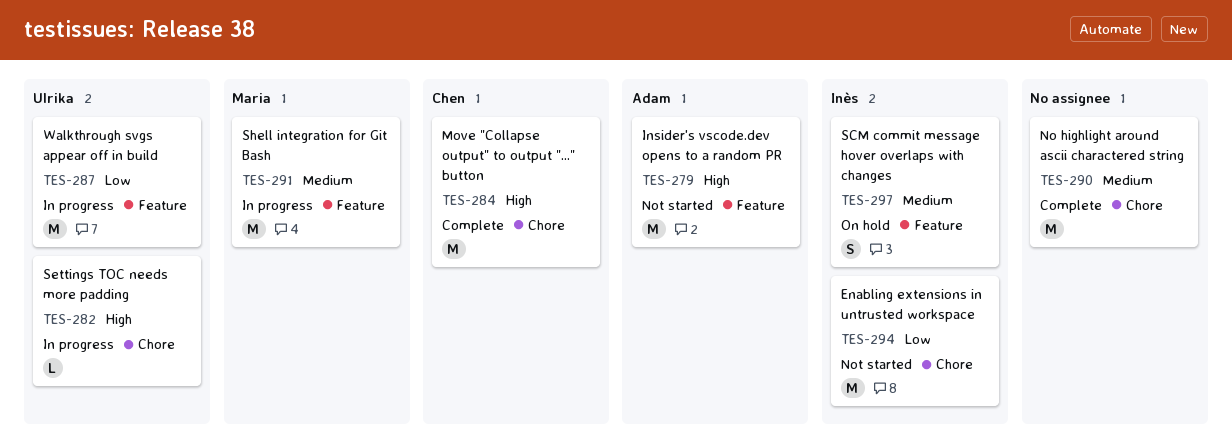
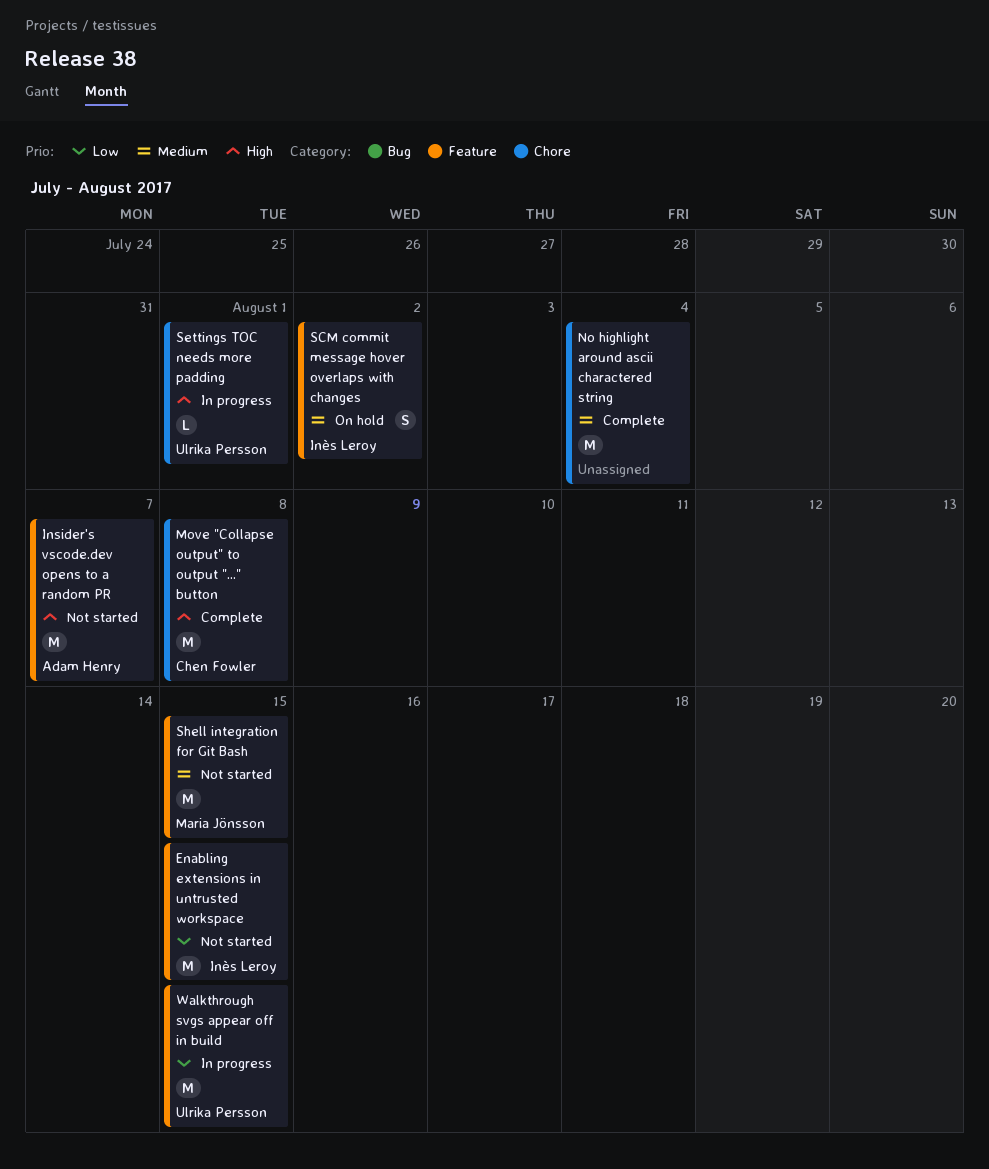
Enabling extensions in untrusted workspace, label: Chore -> Feature
Shell integration for Git Bash, status: In progress -> Not started

